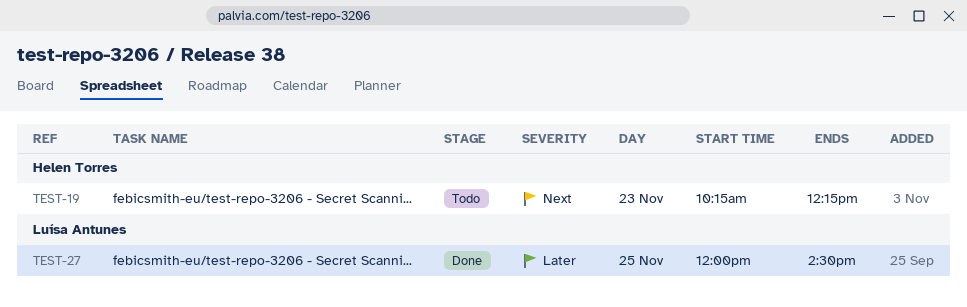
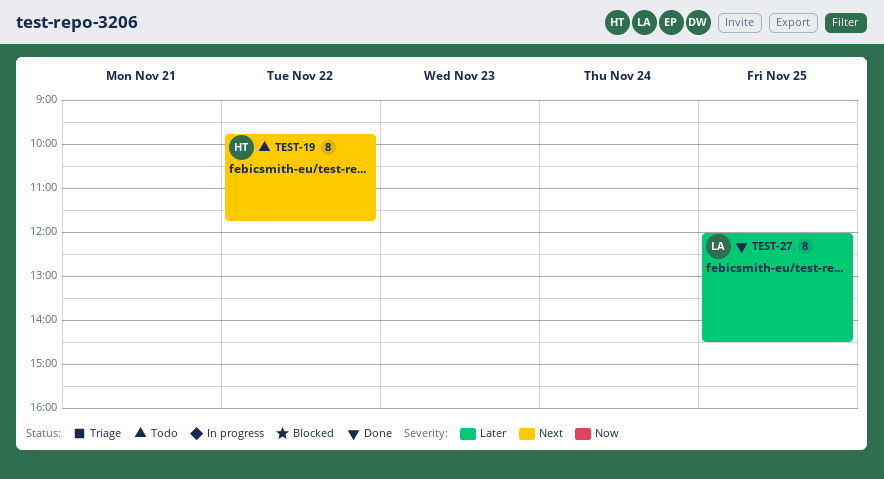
TEST-19, day: Nov 23 -> Nov 22
TEST-19, begins: 10:15 -> 09:45
TEST-19, ends: 12:15 -> 11:45

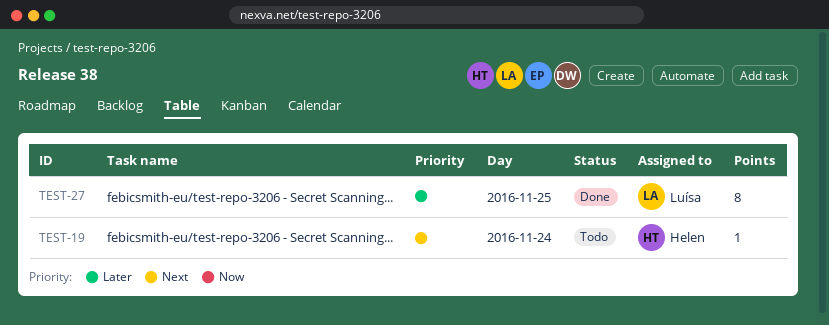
TEST-19, estimate: 8 -> 1
TEST-19, day: Nov 22 -> Nov 24

